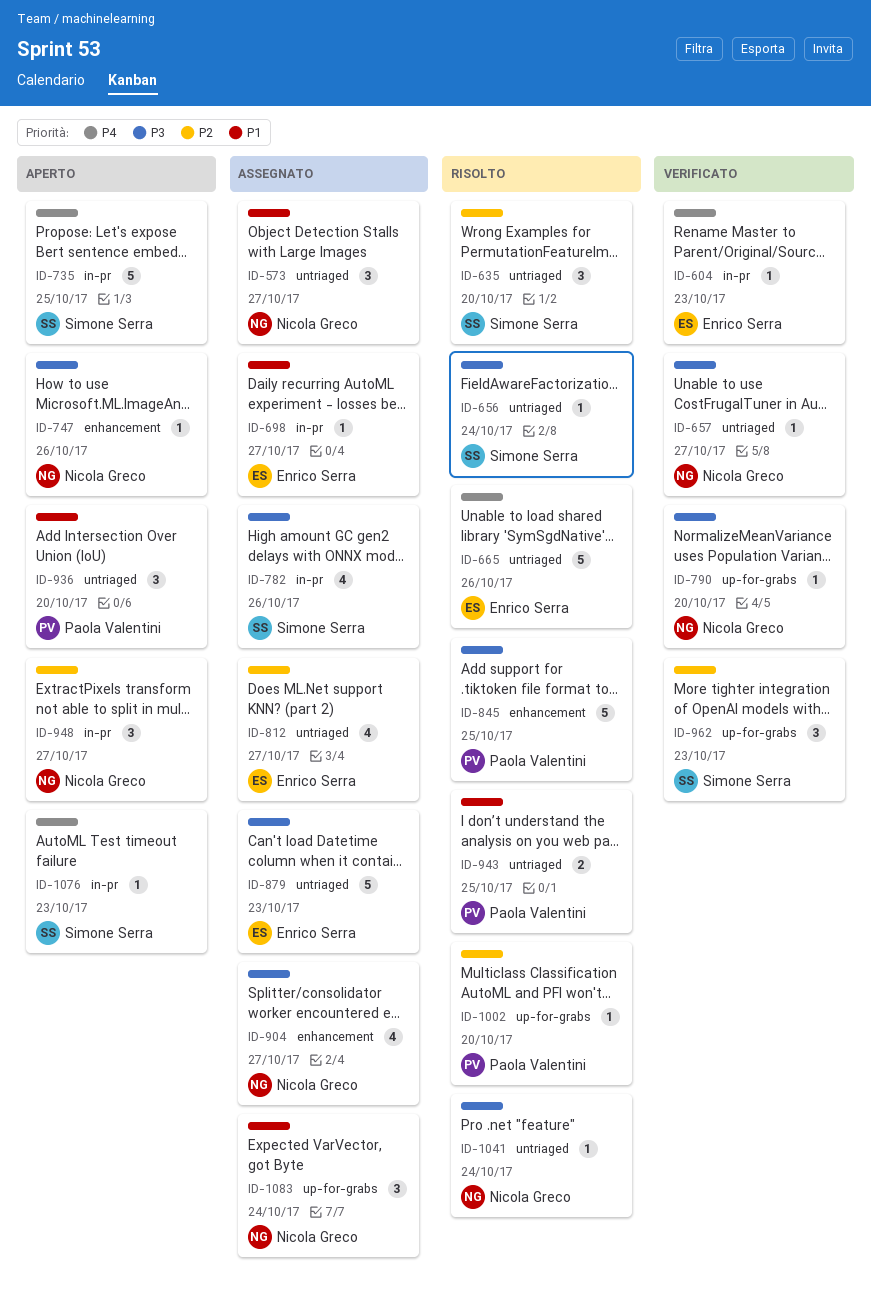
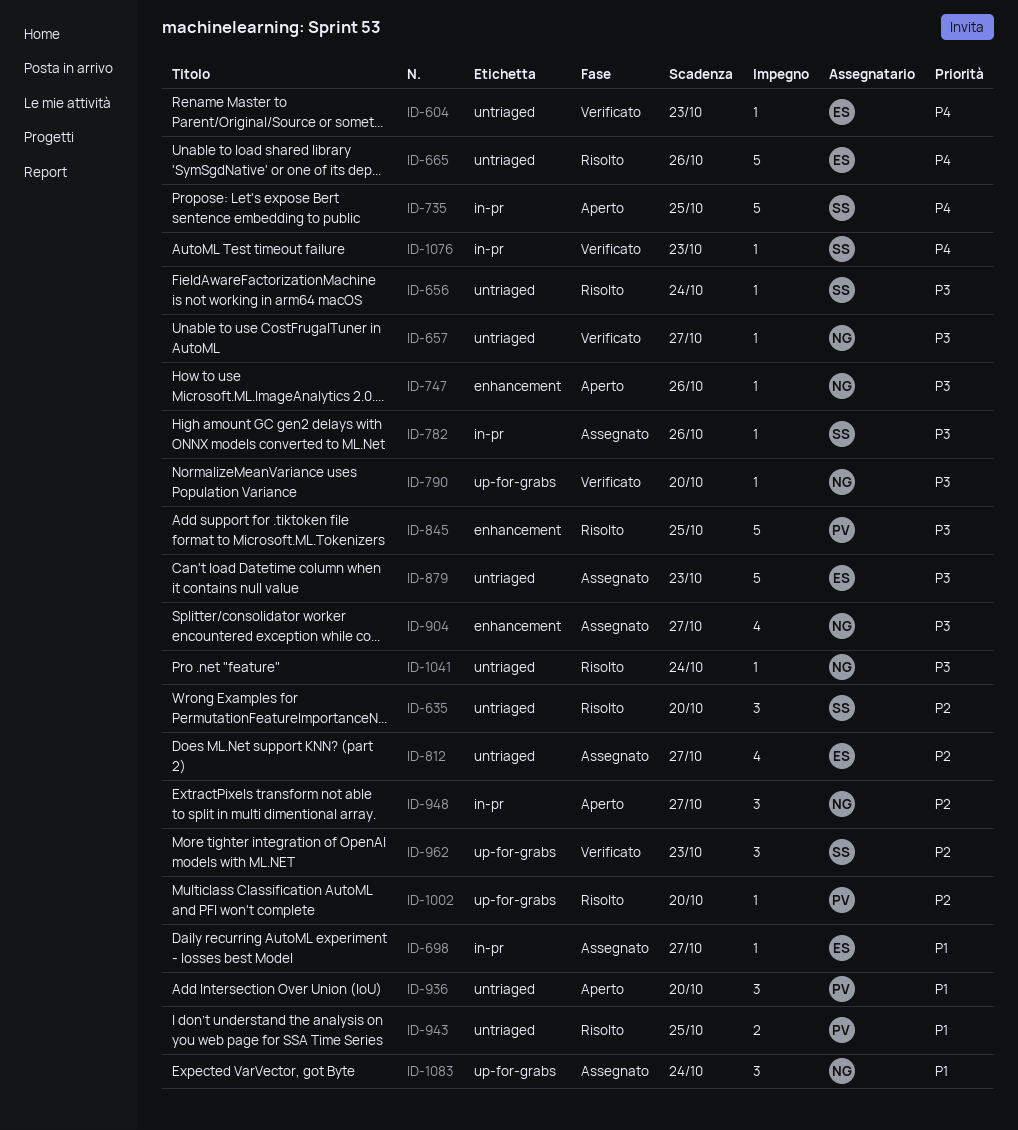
ID-573: present -> none
ID-604, label: in-pr -> untriaged
ID-782, estimate: 4 -> 1
ID-1076, status: Aperto -> Verificato

